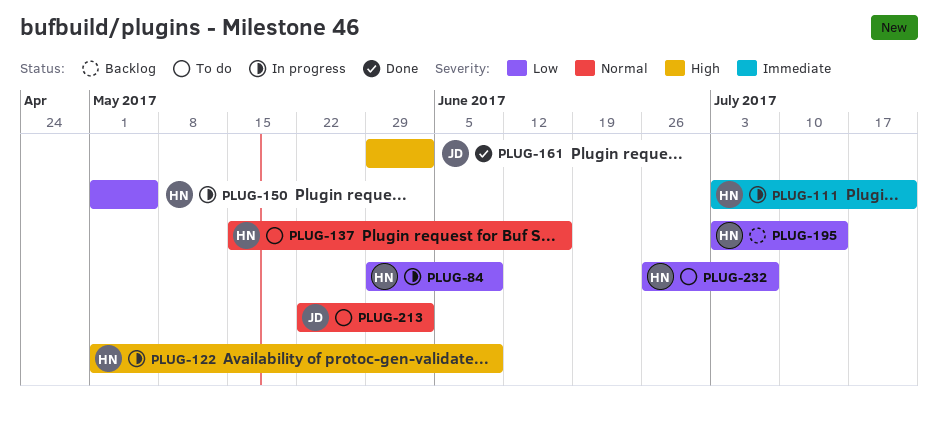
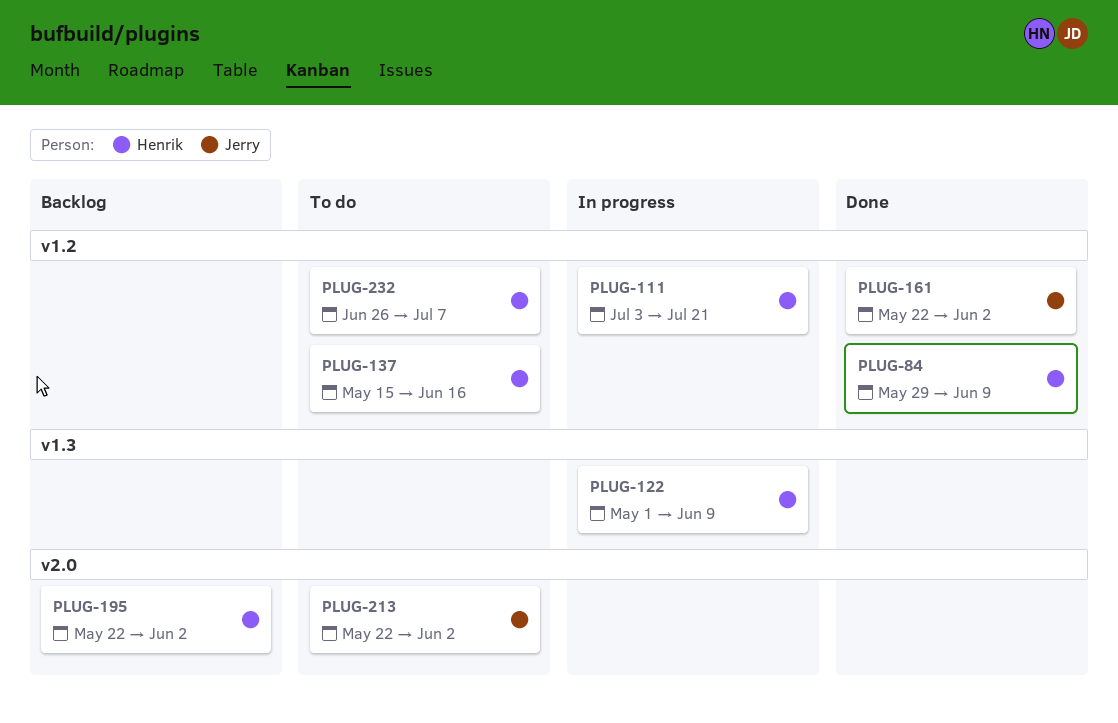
PLUG-84, status: In progress -> Done
PLUG-150: present -> none
PLUG-161, start: May 29 -> May 22
PLUG-195, start: Jul 3 -> May 22
PLUG-195, due: Jul 14 -> Jun 2

